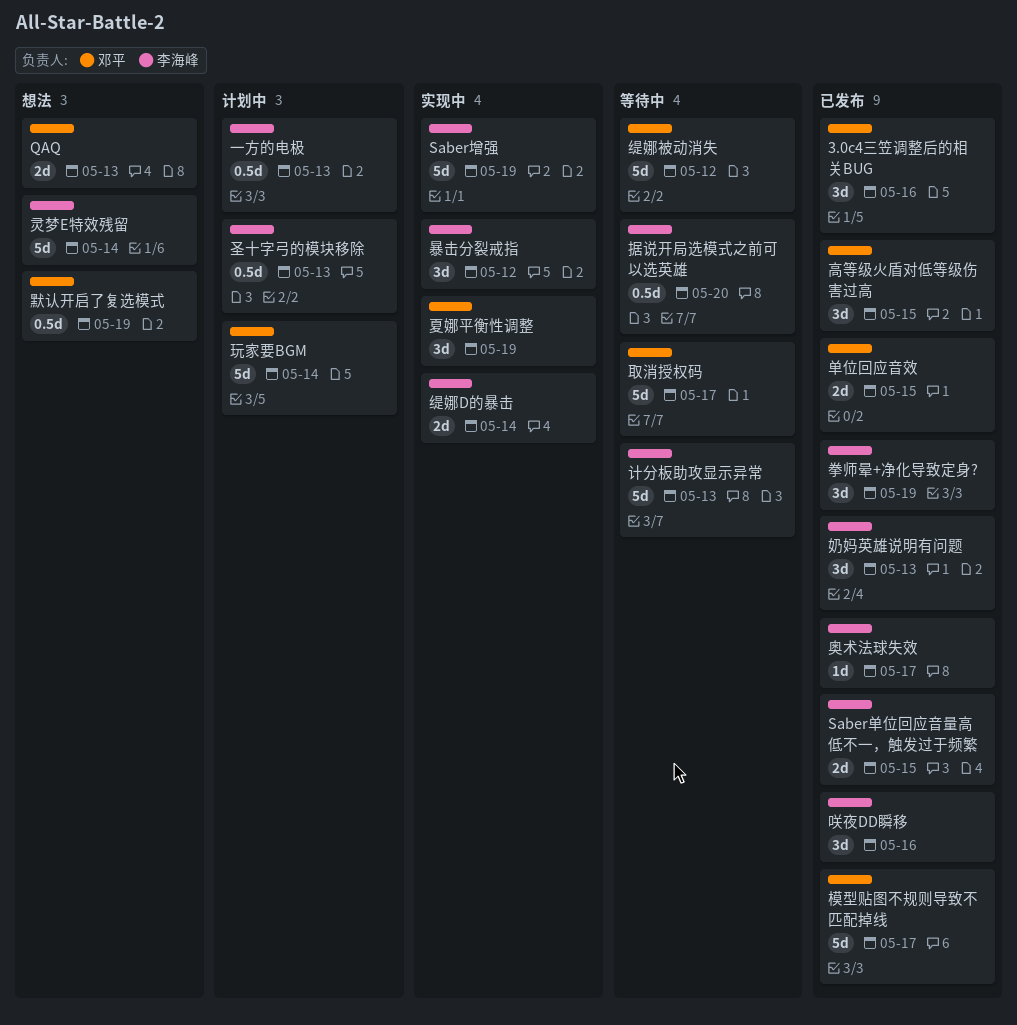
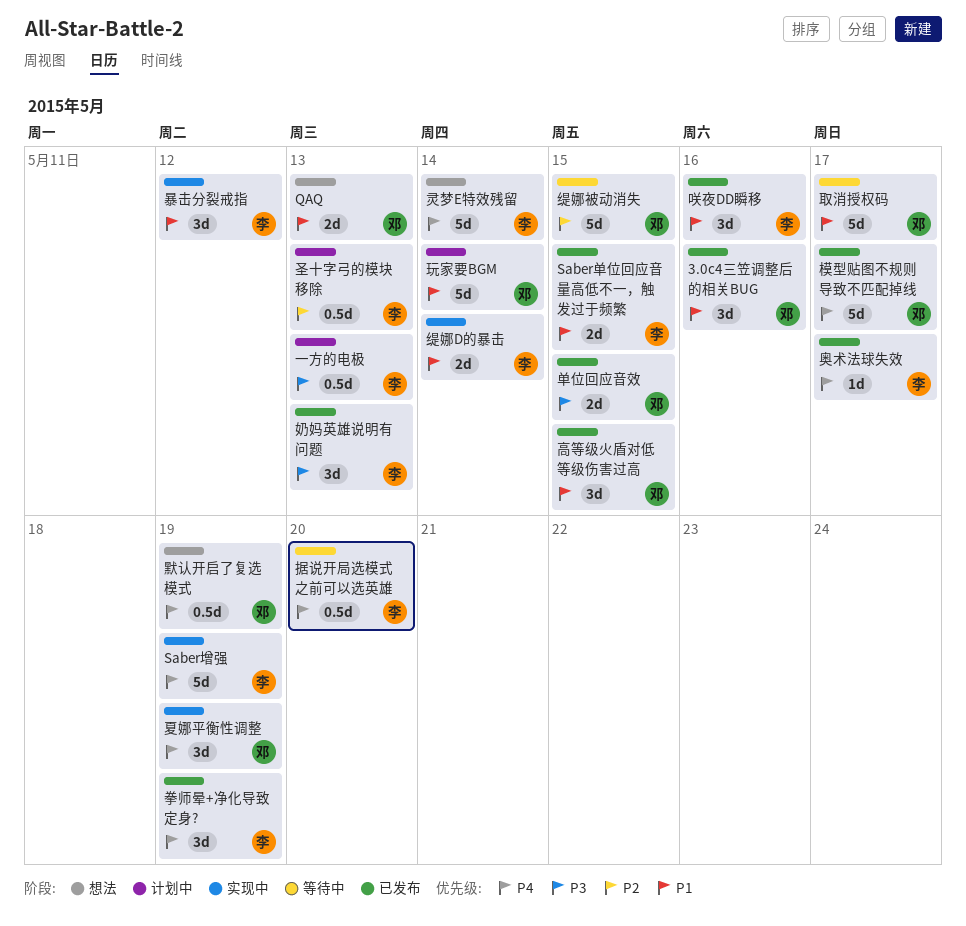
缇娜被动消失, due: May 12 -> May 15
计分板助攻显示异常: present -> none

